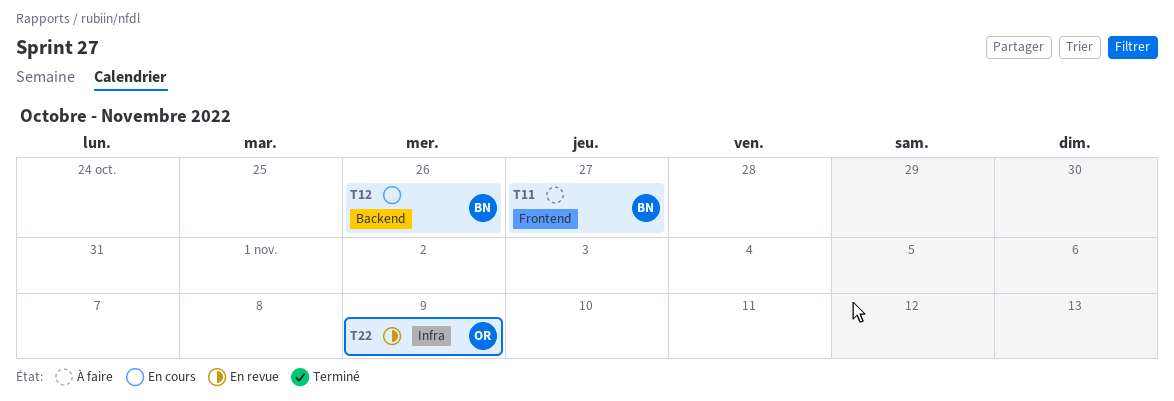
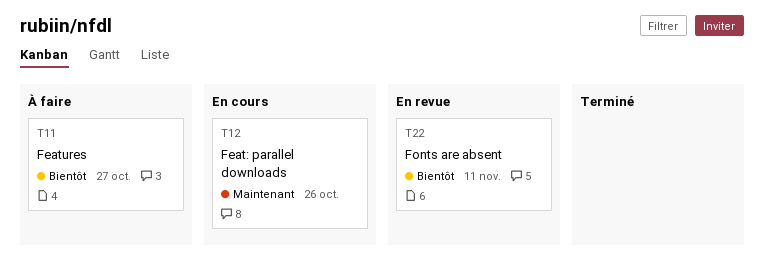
T22, due: Nov 9 -> Nov 11

